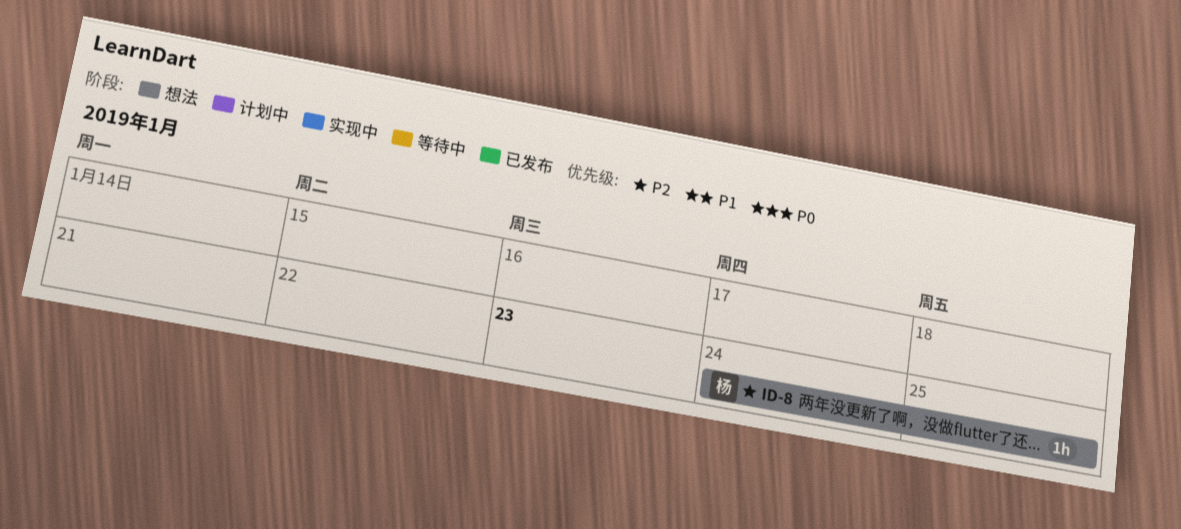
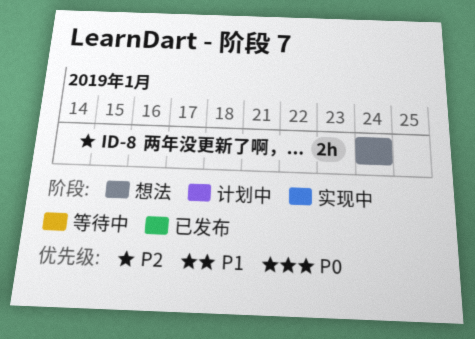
ID-8, estimate: 1h -> 2h
ID-8, due: Jan 25 -> Jan 24

